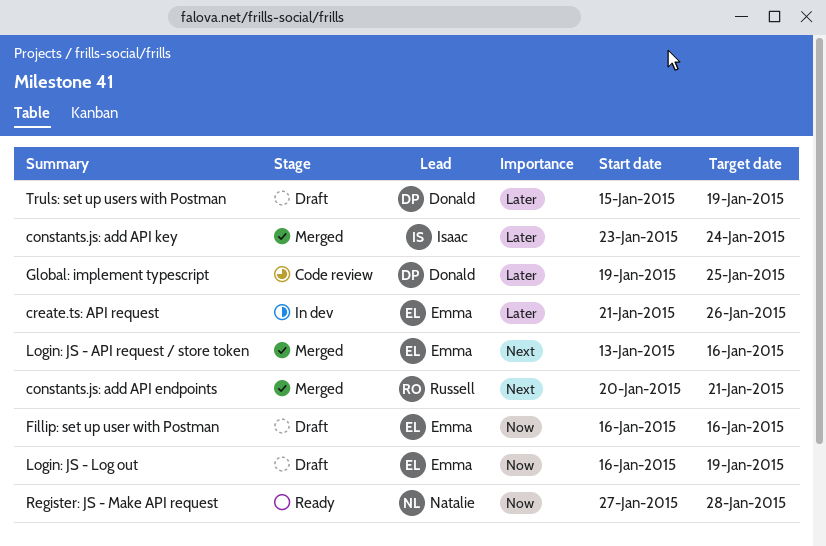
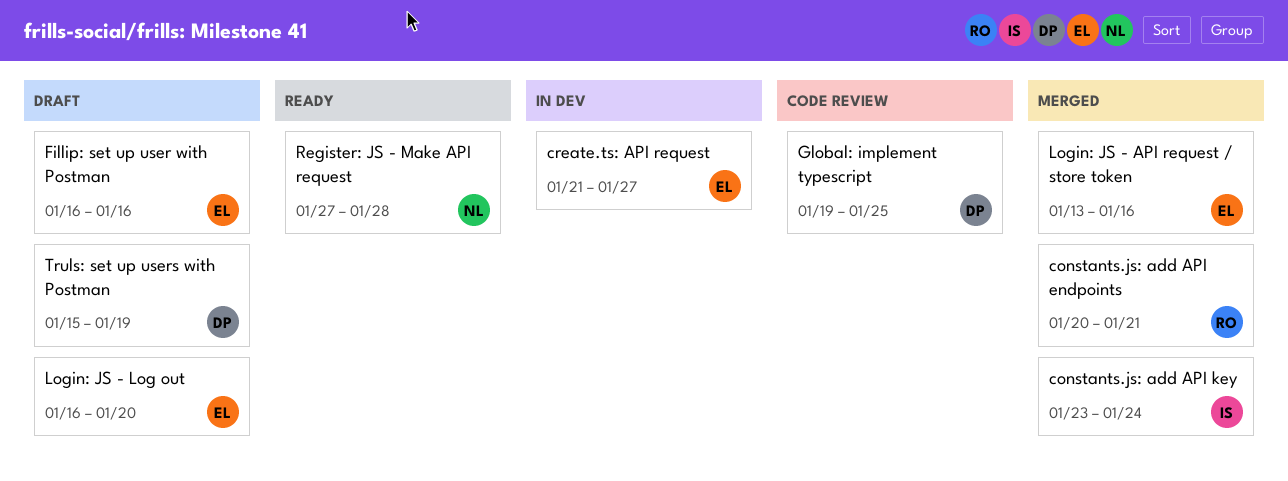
create.ts: API request, due: Jan 26 -> Jan 27
Login: JS - Log out, due: Jan 19 -> Jan 20

